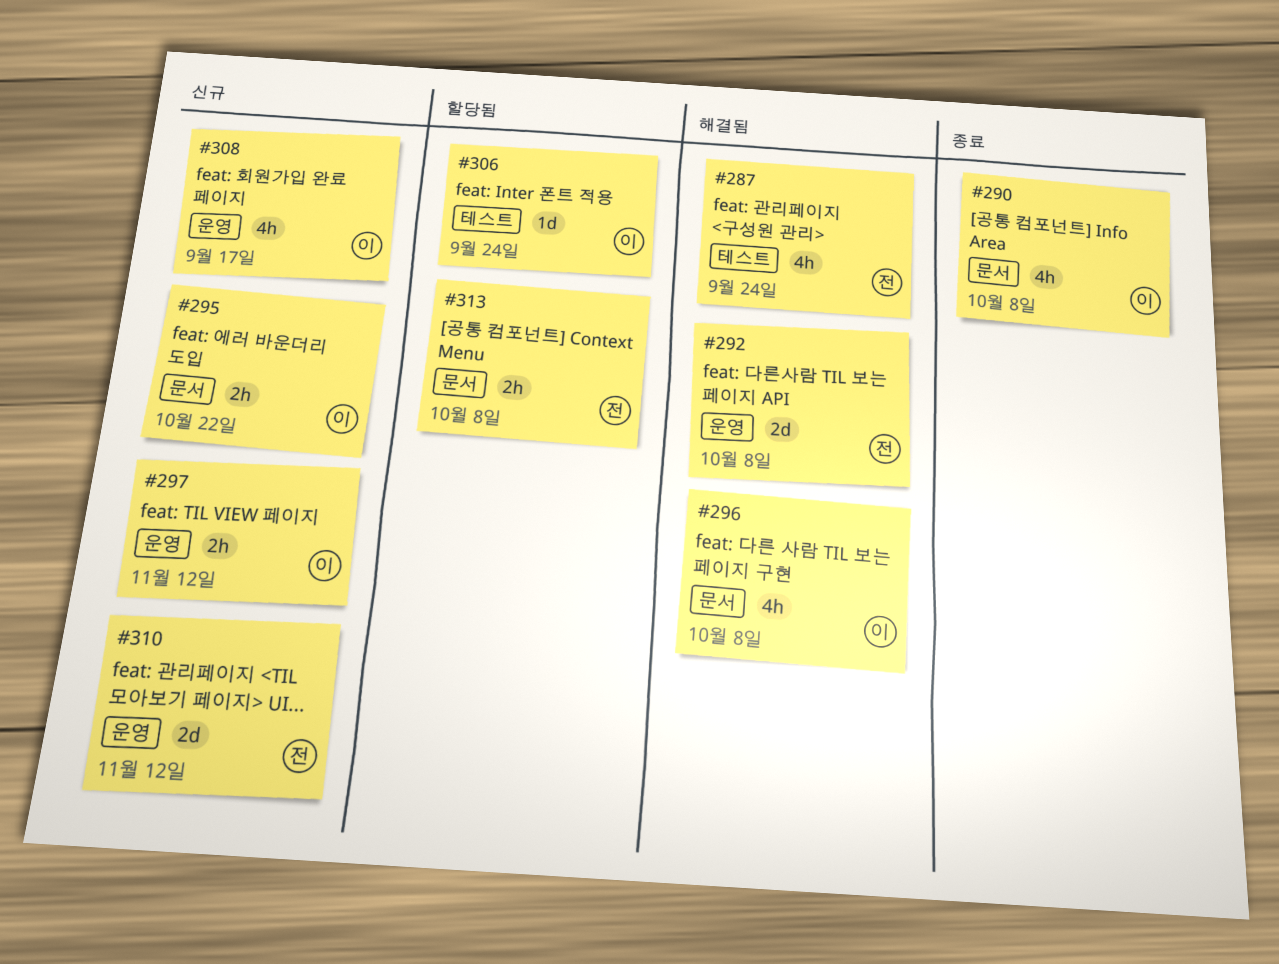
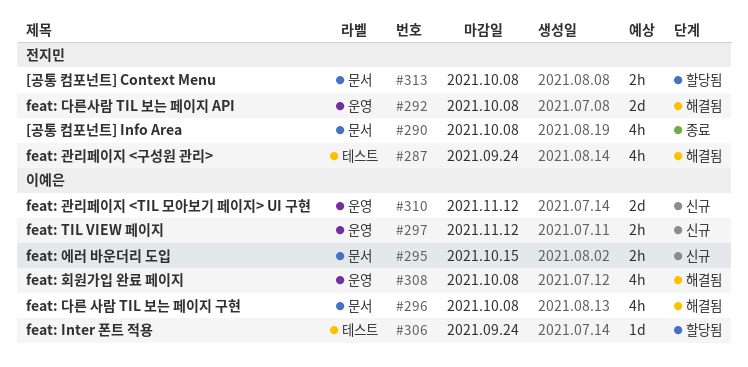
#290, owner: 이예은 -> 전지민
#295, due: Oct 22 -> Oct 15
#308, status: 신규 -> 해결됨
#308, due: Sep 17 -> Oct 8
#310, owner: 전지민 -> 이예은

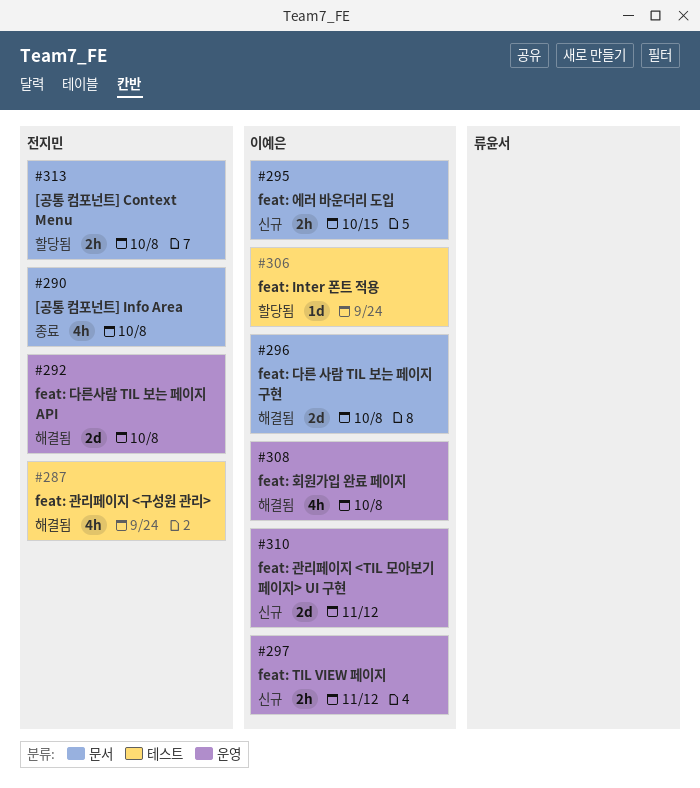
#296, estimate: 4h -> 2d

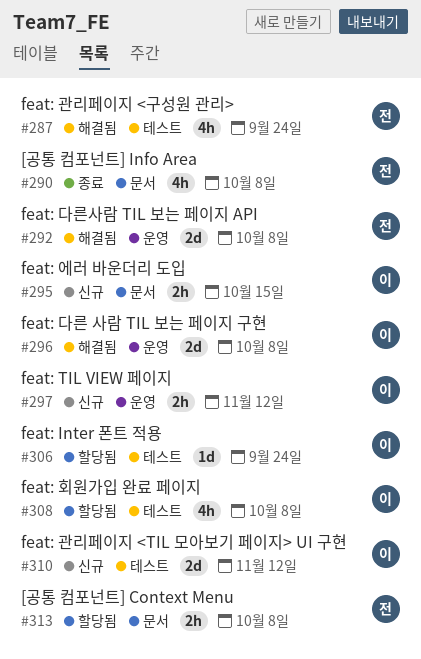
#296, label: 문서 -> 운영
#308, status: 해결됨 -> 할당됨
#308, label: 운영 -> 테스트
#310, label: 운영 -> 테스트

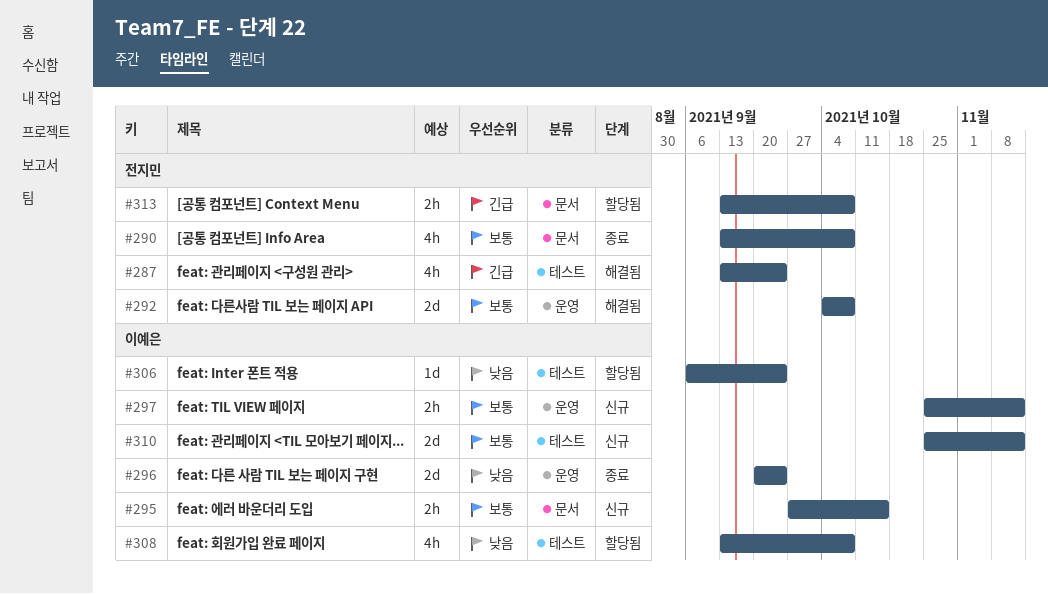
#296, status: 해결됨 -> 종료
#296, due: Oct 8 -> Sep 24

